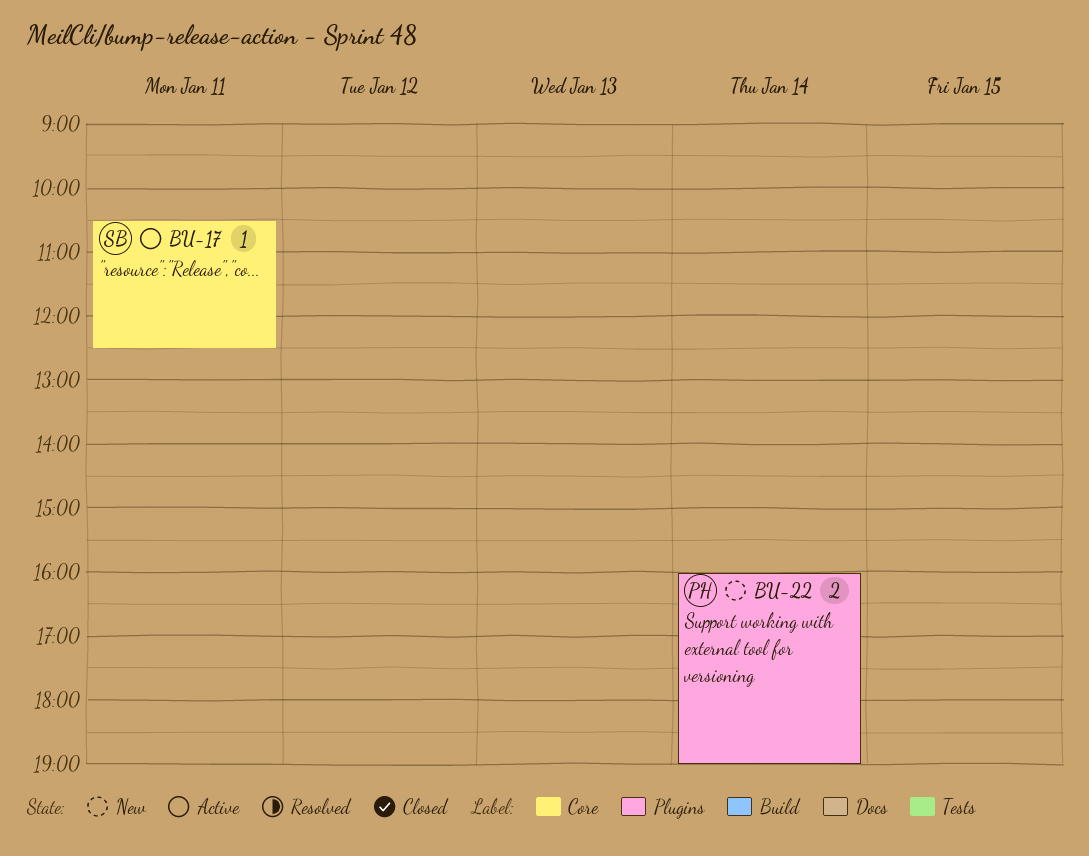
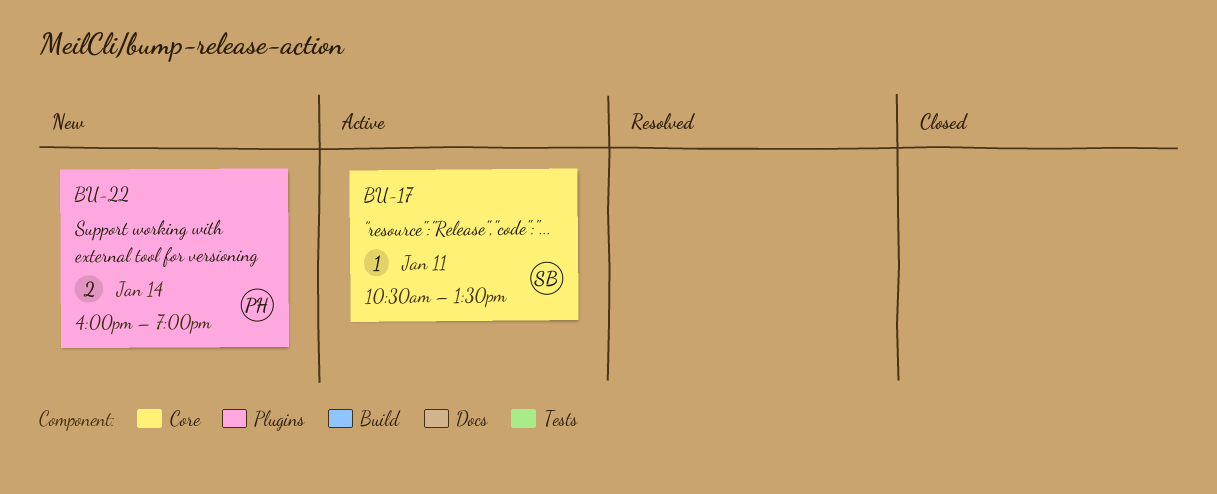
BU-17, ends: 12:30 -> 13:30

